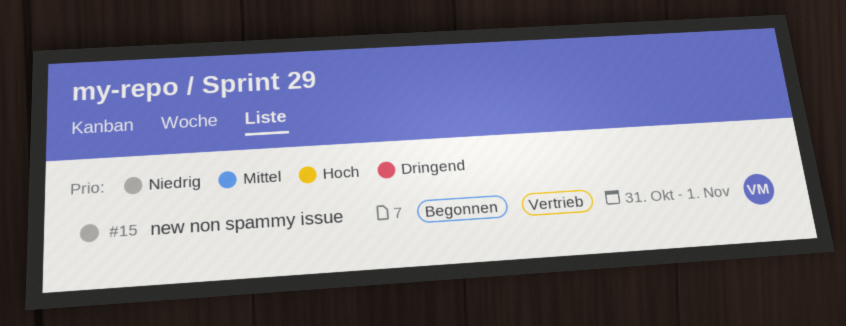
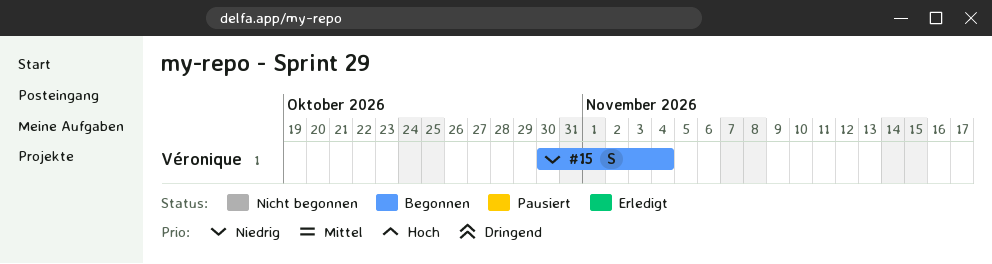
#15, start: Oct 31 -> Oct 30
#15, due: Nov 1 -> Nov 4

